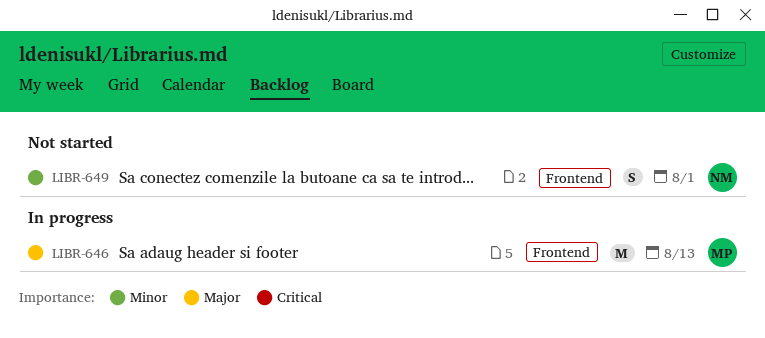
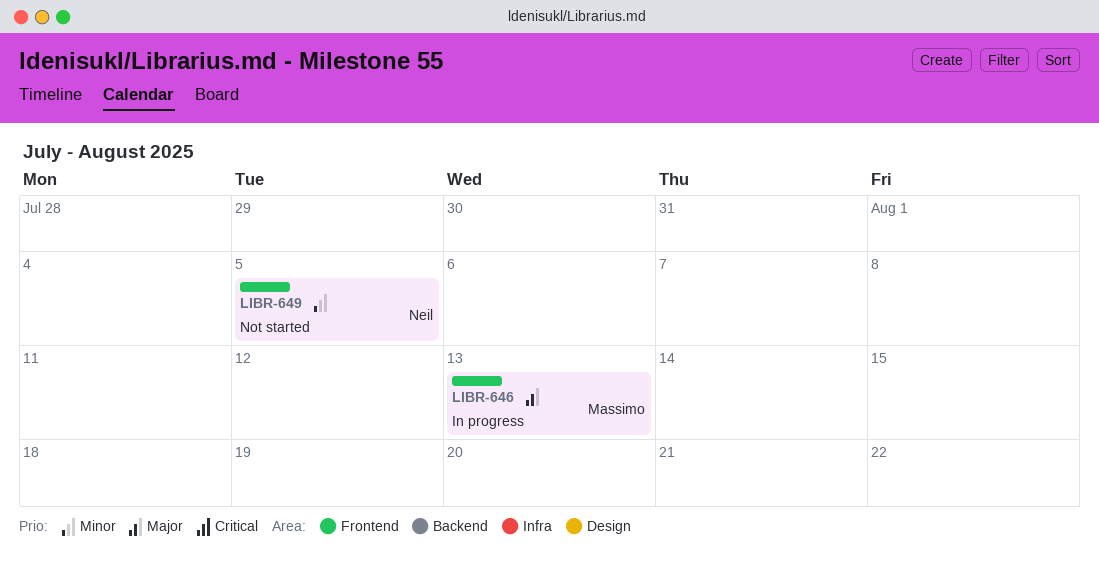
LIBR-649, due: Aug 1 -> Aug 5

